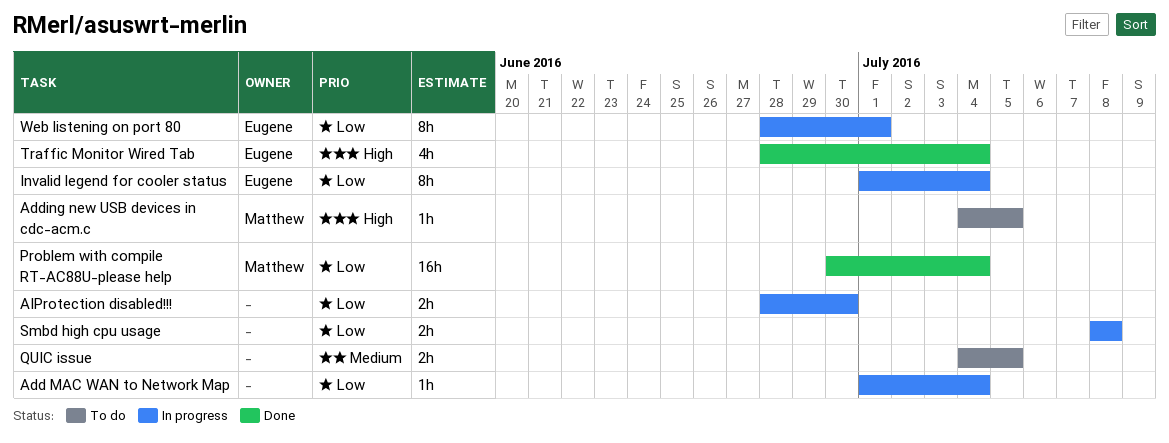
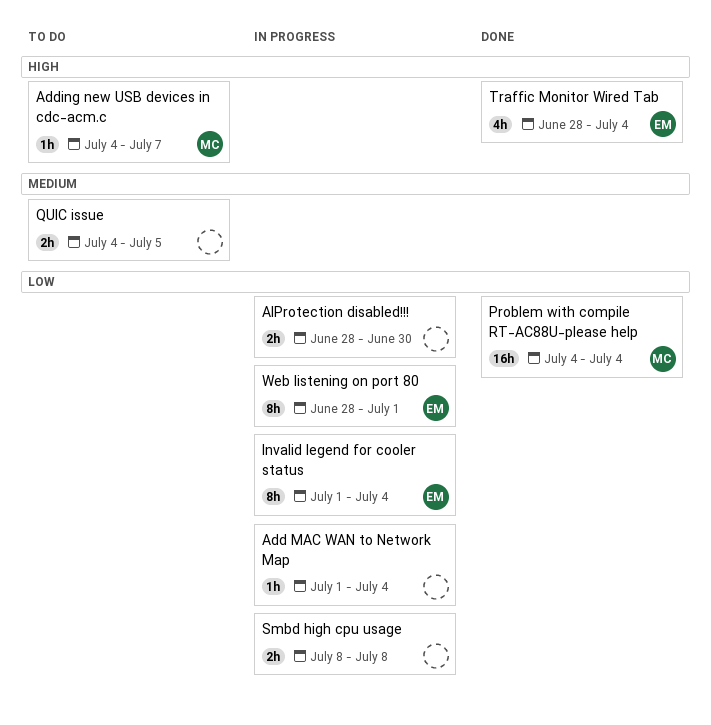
Adding new USB devices in cdc-acm.c, due: Jul 5 -> Jul 7
Problem with compile RT-AC88U-please help, start: Jun 30 -> Jul 4

